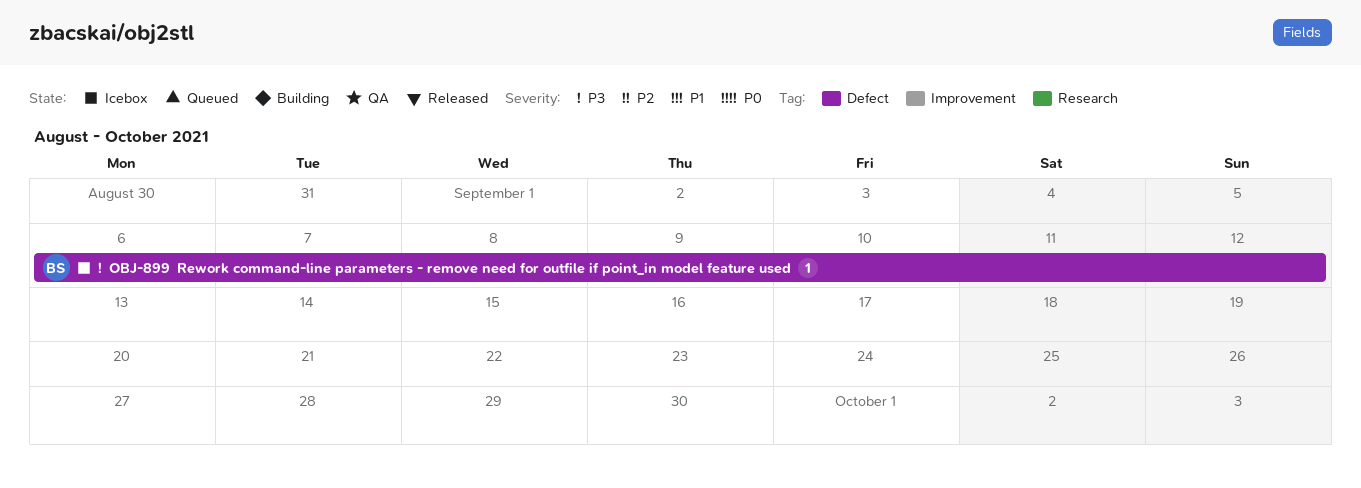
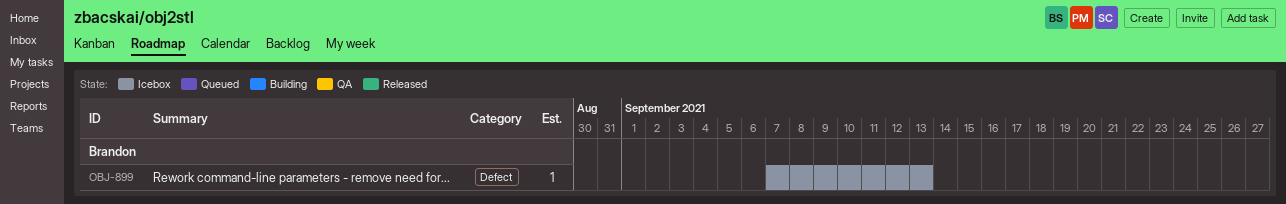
OBJ-899, start: Sep 6 -> Sep 7
OBJ-899, due: Sep 12 -> Sep 13

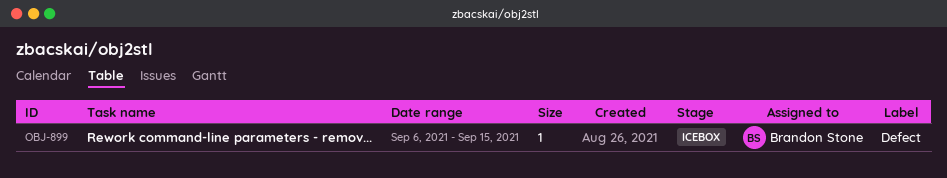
OBJ-899, start: Sep 7 -> Sep 6
OBJ-899, due: Sep 13 -> Sep 15

